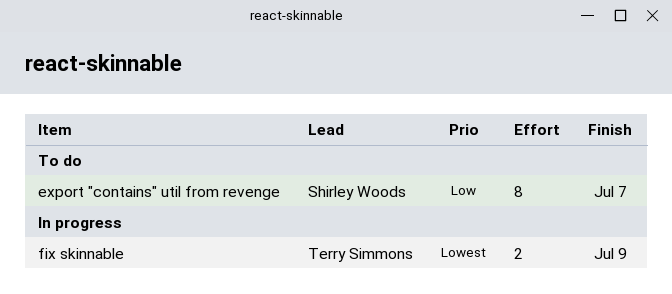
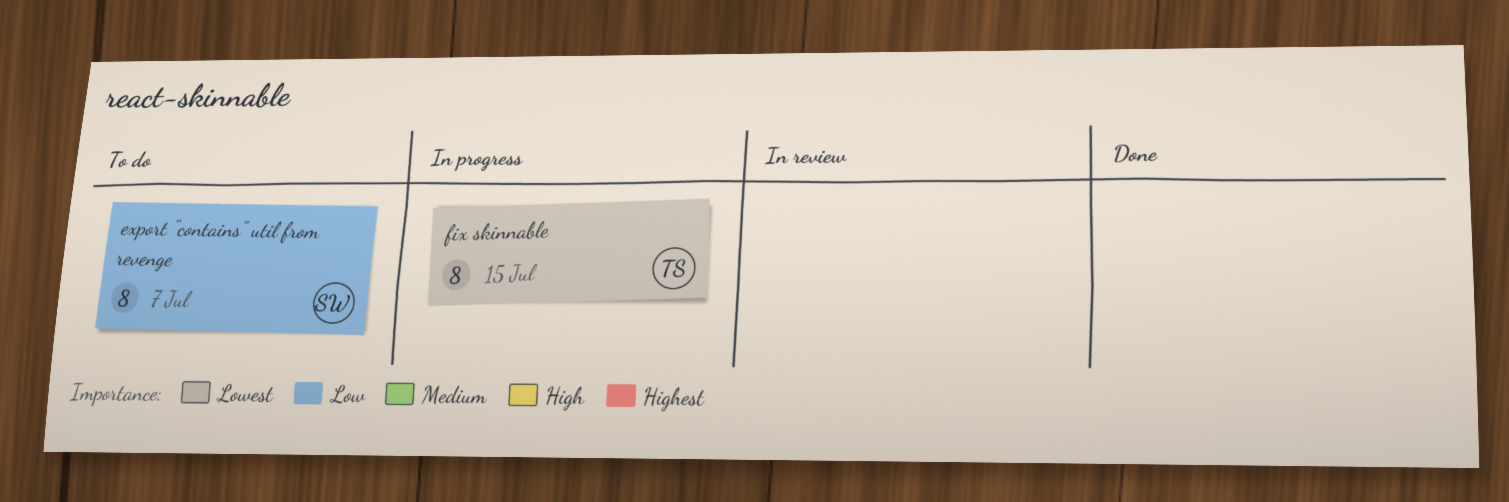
fix skinnable, estimate: 2 -> 8
fix skinnable, due: Jul 9 -> Jul 15

